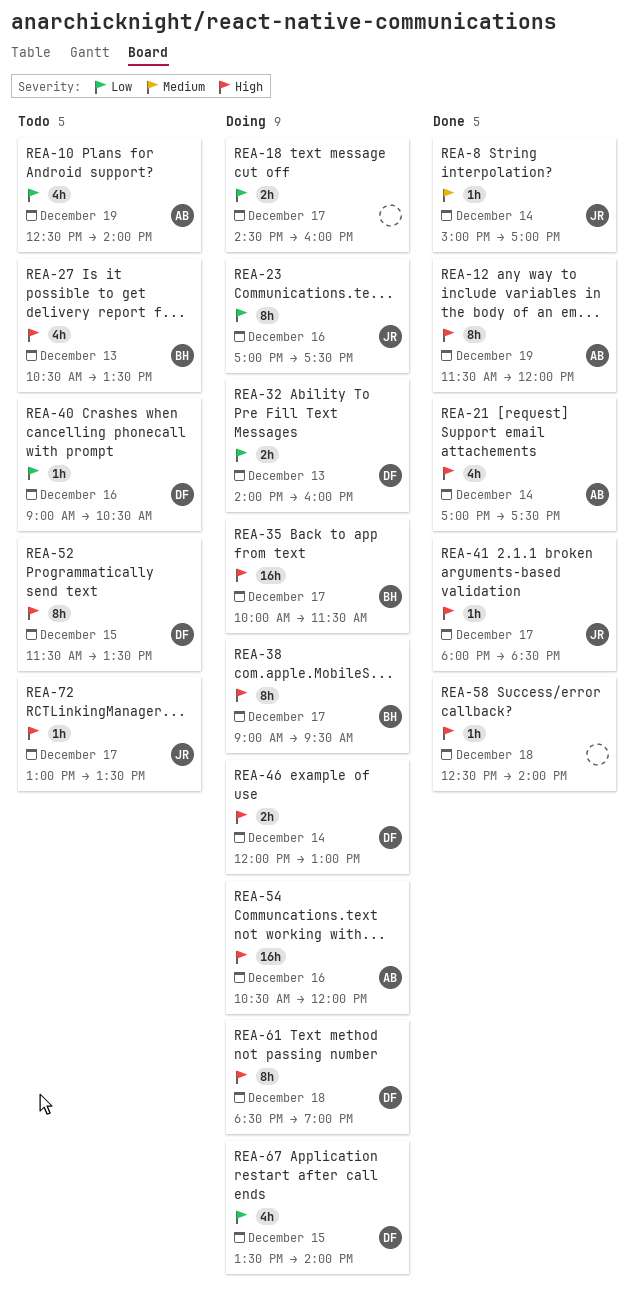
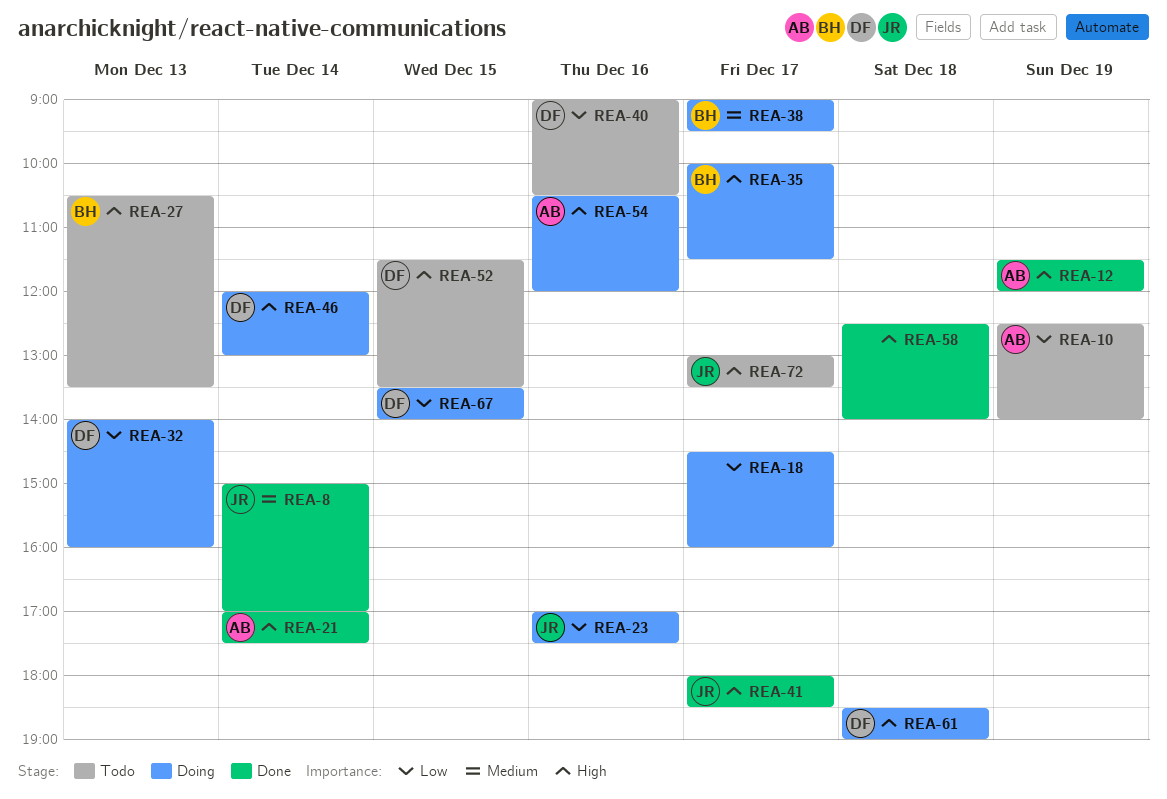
REA-38, priority: High -> Medium

